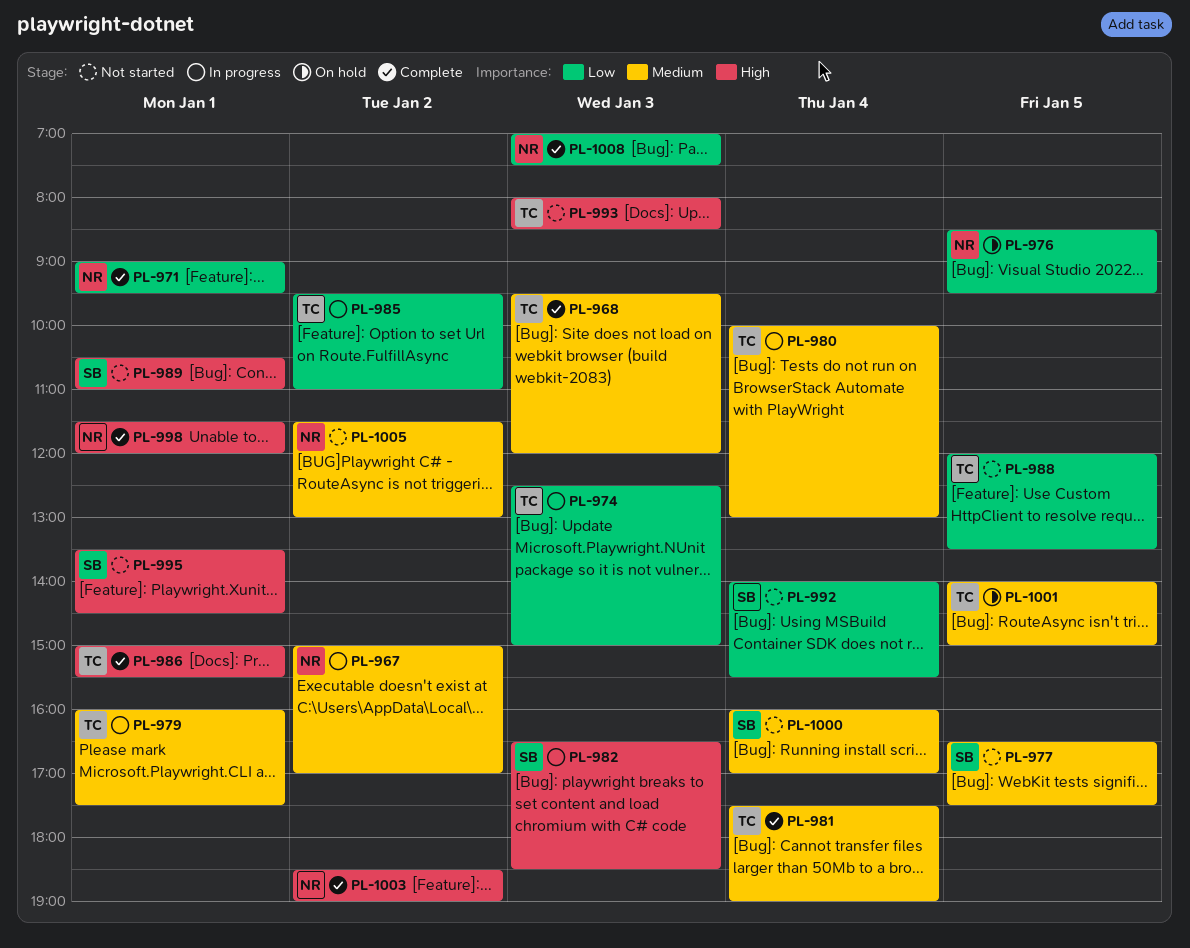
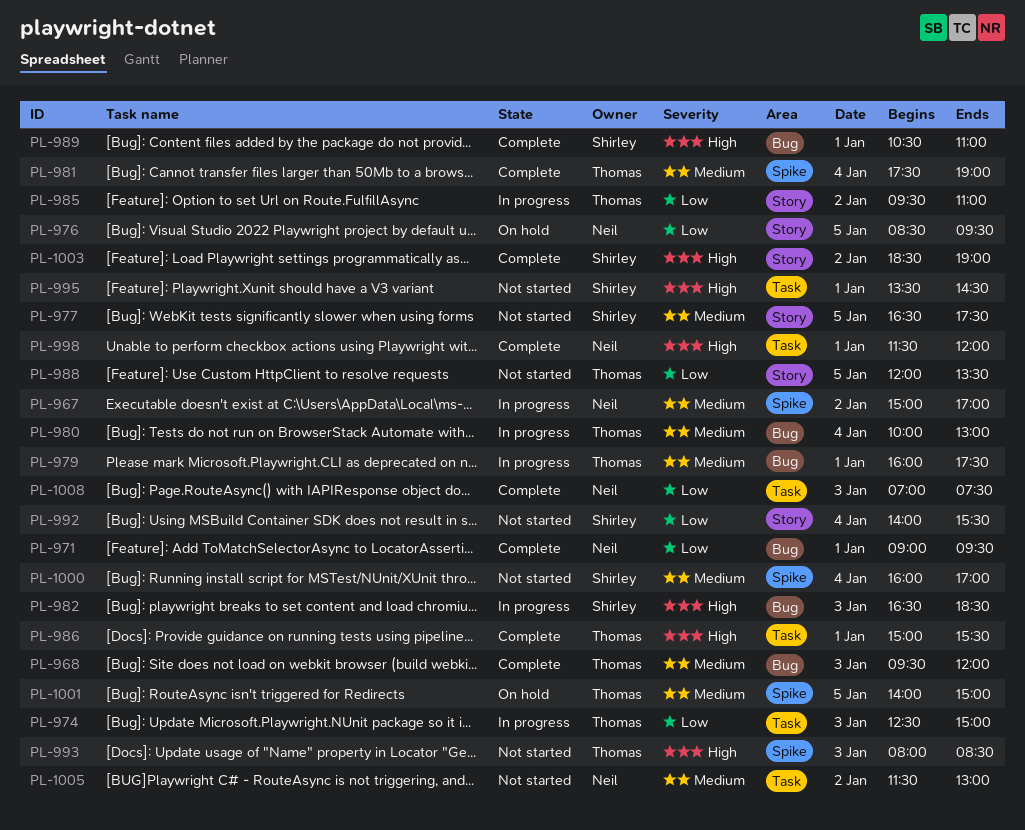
PL-989, status: Not started -> Complete
PL-1003, owner: Neil -> Shirley

